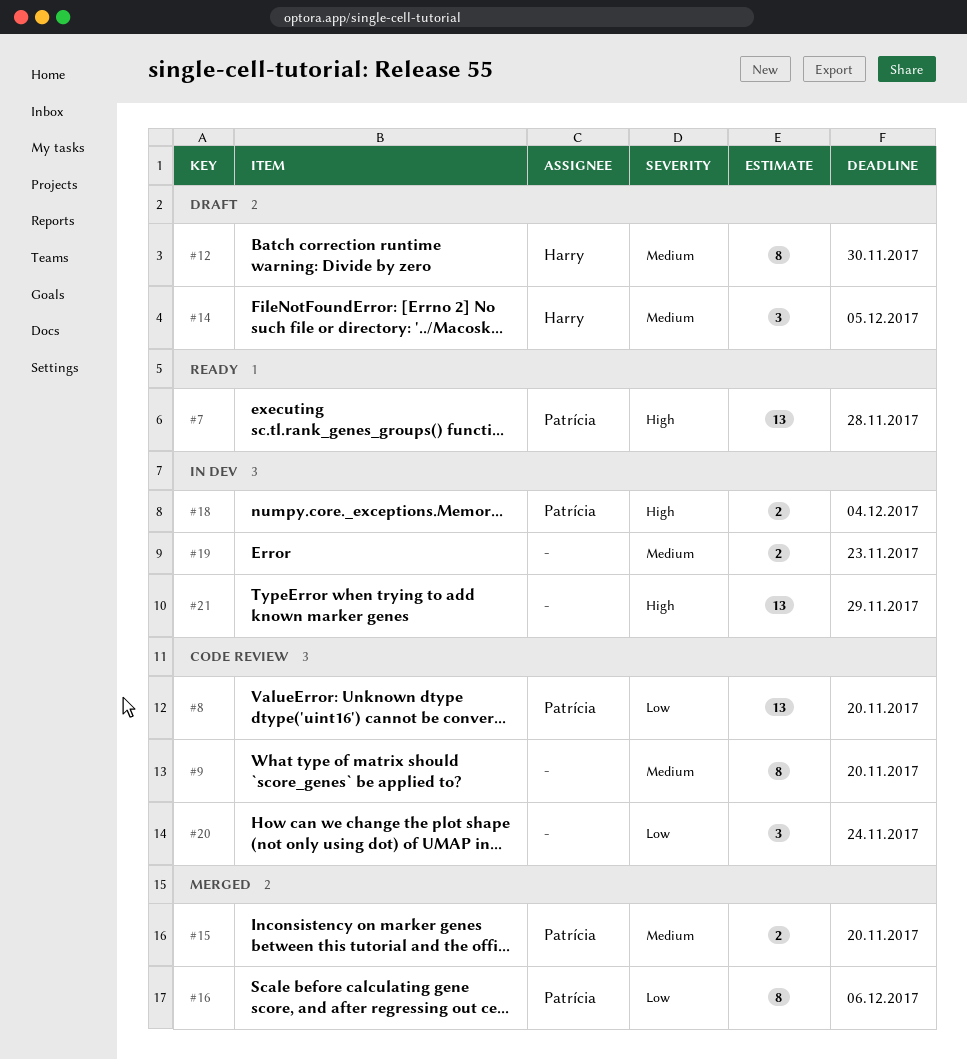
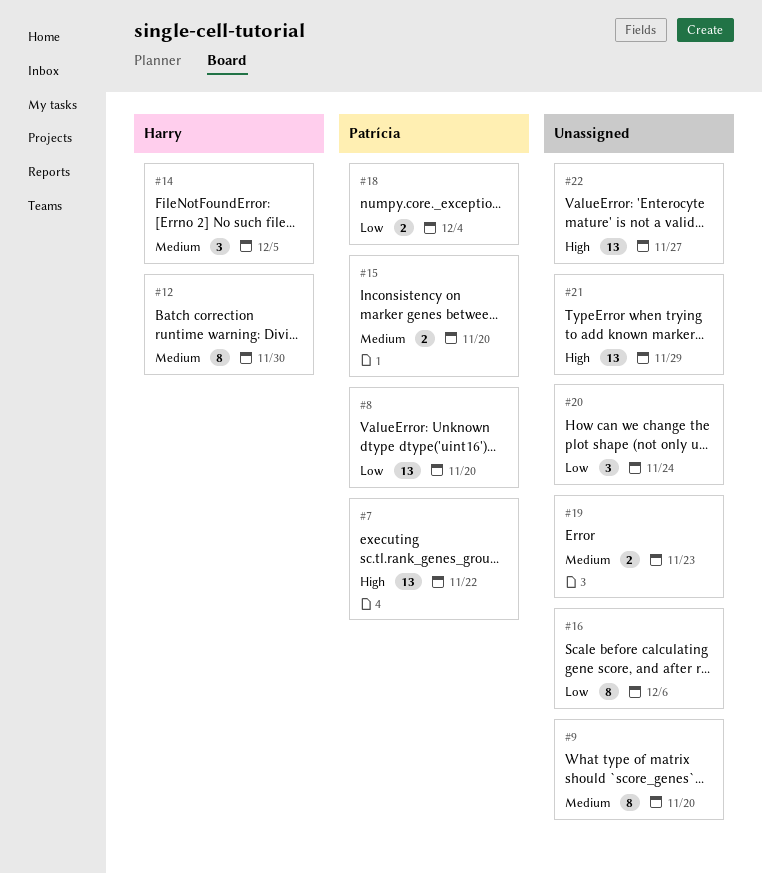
#7, due: Nov 28 -> Nov 22
#16, owner: Patrícia -> none
#18, priority: High -> Low
#22: none -> present

